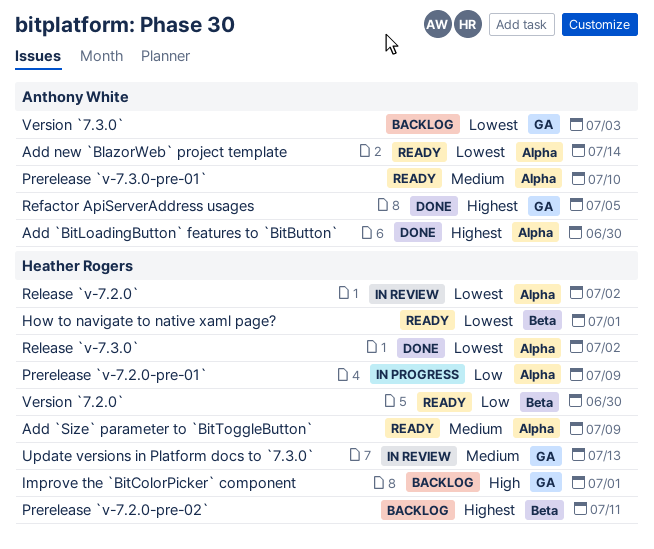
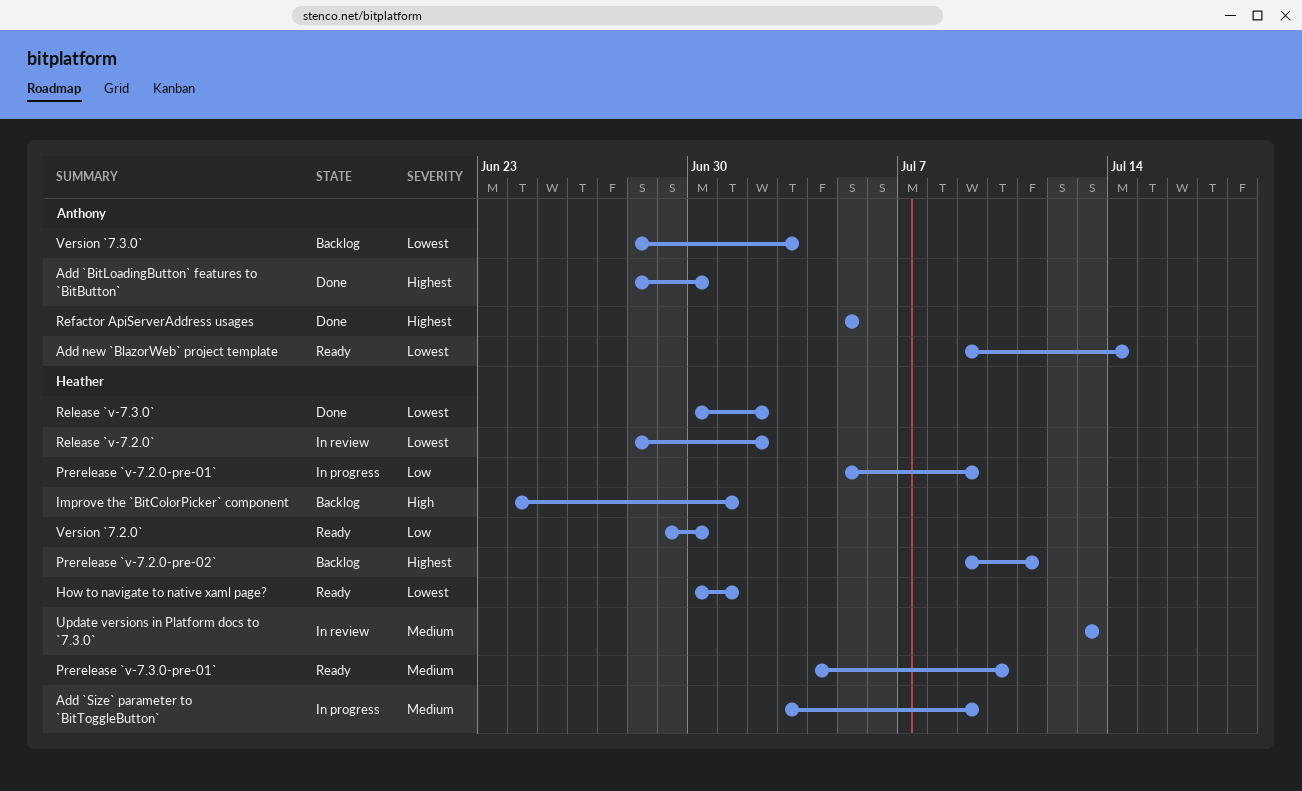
Add `Size` parameter to `BitToggleButton`, status: Ready -> In progress
Prerelease `v-7.3.0-pre-01`, owner: Anthony White -> Heather Rogers

